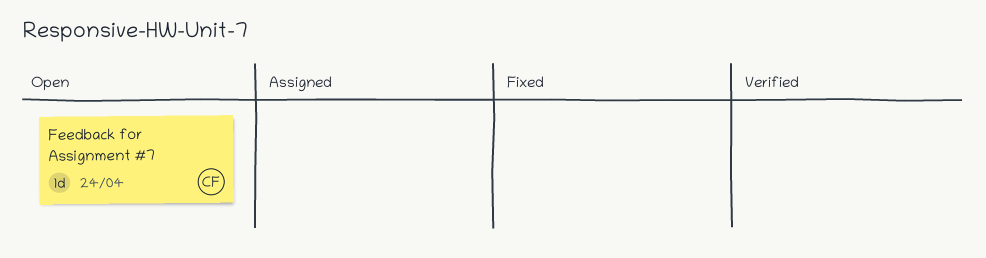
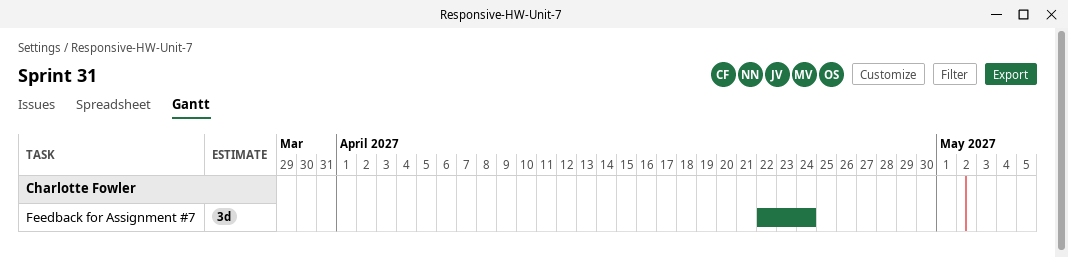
Feedback for Assignment #7, estimate: 1d -> 3d

